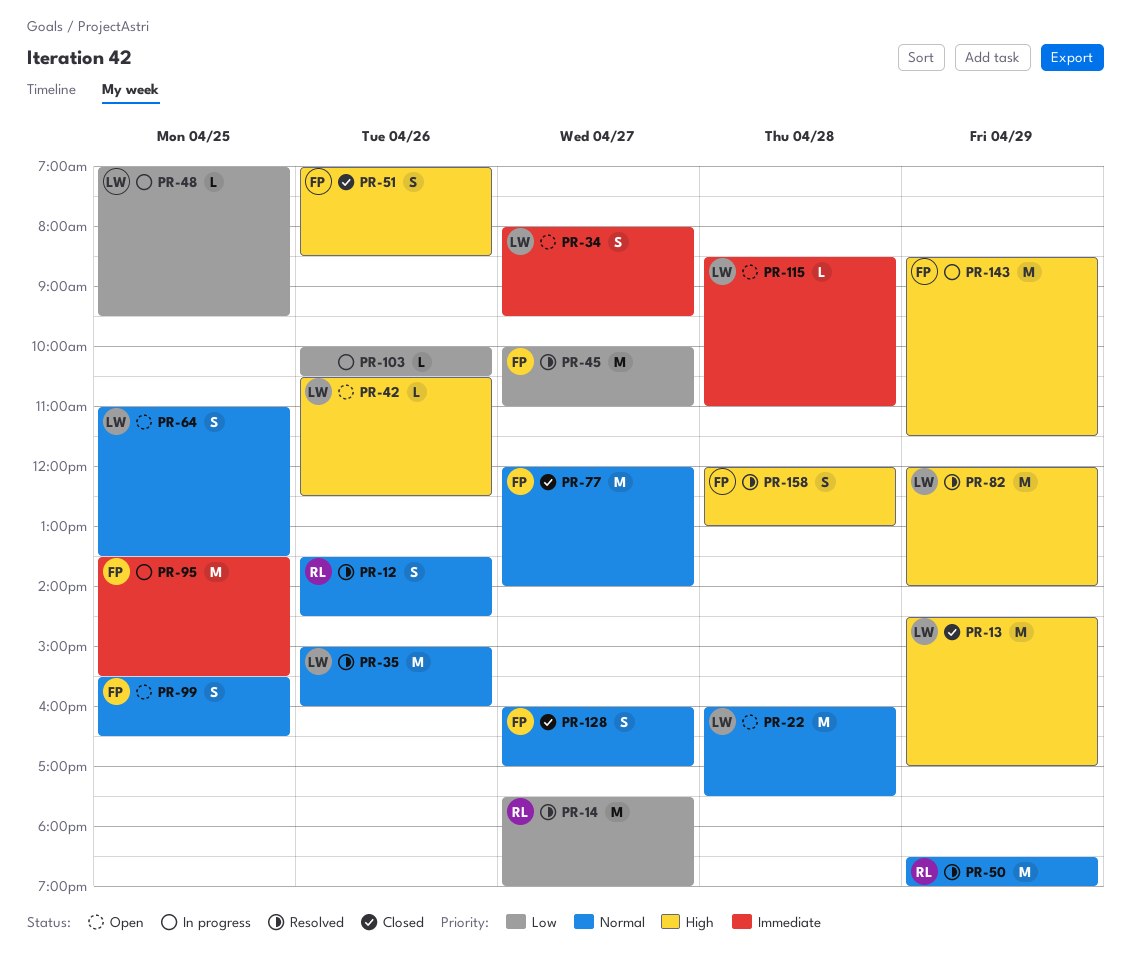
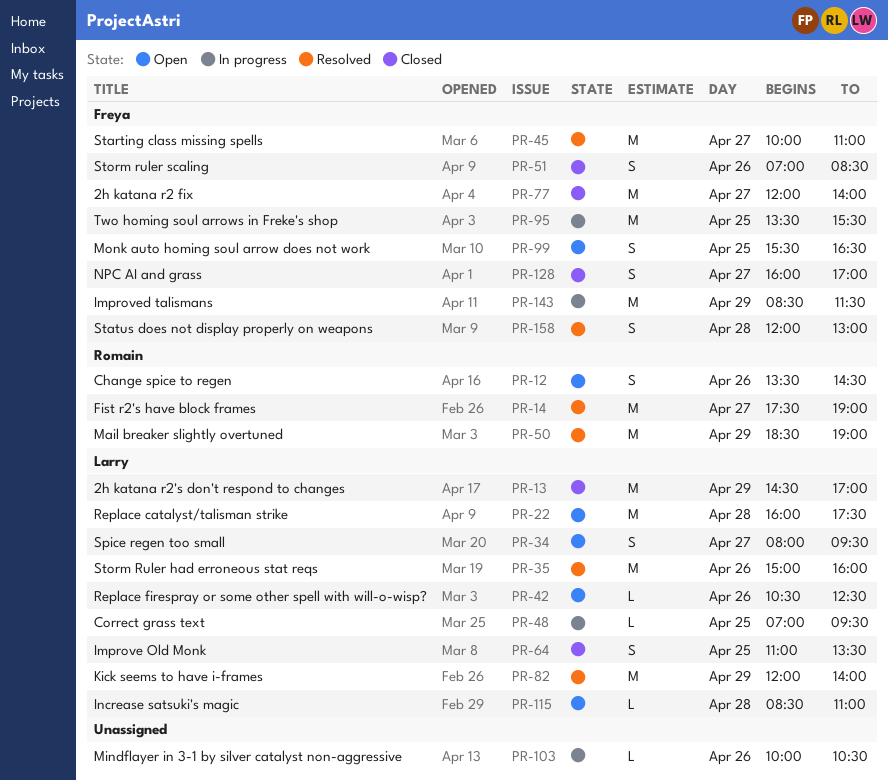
PR-12, status: Resolved -> Open
PR-64, status: Open -> Closed

